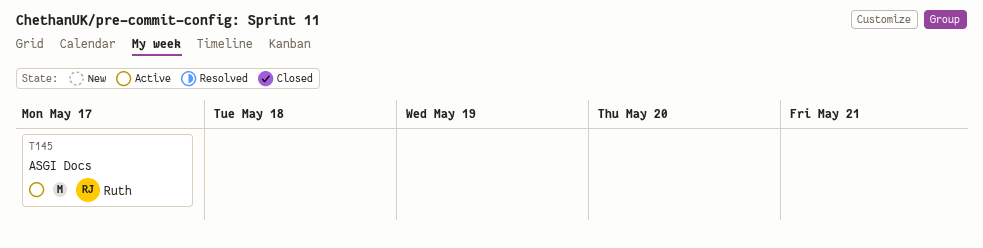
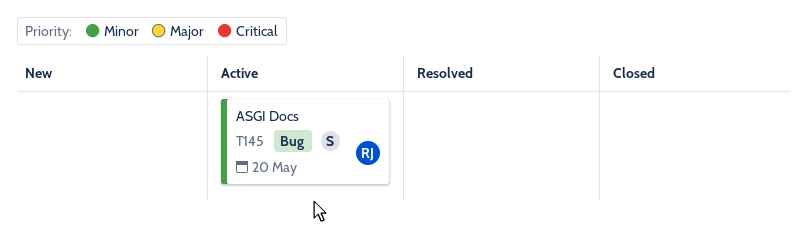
T145, estimate: M -> S
T145, due: May 17 -> May 20

